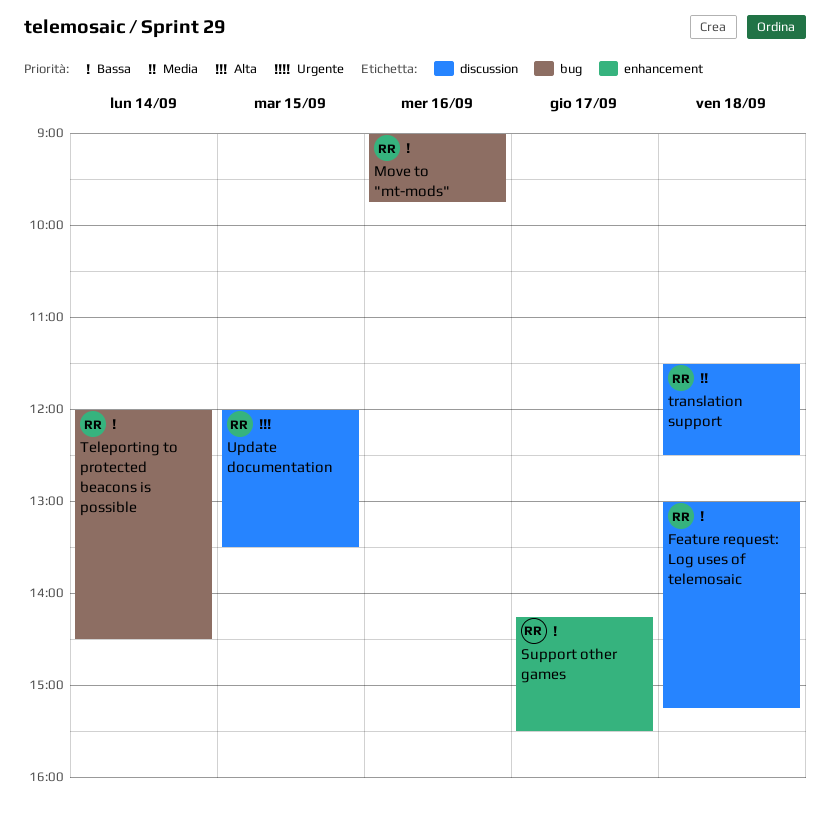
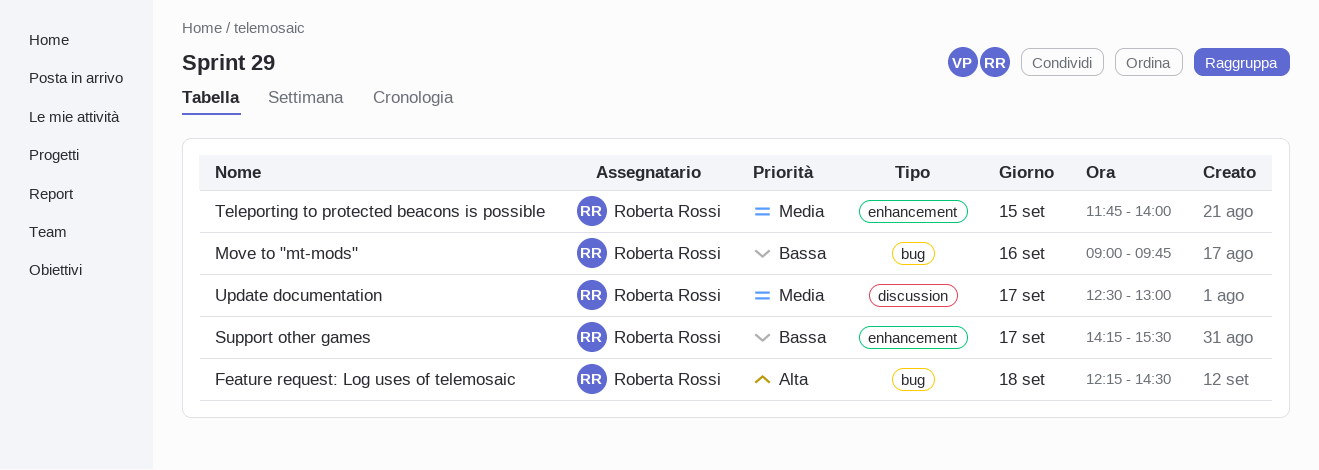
Feature request: Log uses of telemosaic, priority: Bassa -> Alta
Feature request: Log uses of telemosaic, label: discussion -> bug
Feature request: Log uses of telemosaic, begins: 13:00 -> 12:15
Feature request: Log uses of telemosaic, ends: 15:15 -> 14:30
Teleporting to protected beacons is possible, priority: Bassa -> Media
Teleporting to protected beacons is possible, label: bug -> enhancement
Teleporting to protected beacons is possible, day: Sep 14 -> Sep 15
Teleporting to protected beacons is possible, begins: 12:00 -> 11:45
Teleporting to protected beacons is possible, ends: 14:30 -> 14:00
translation support: present -> none
Update documentation, priority: Alta -> Media
Update documentation, day: Sep 15 -> Sep 17
Update documentation, begins: 12:00 -> 12:30
Update documentation, ends: 13:30 -> 13:00

